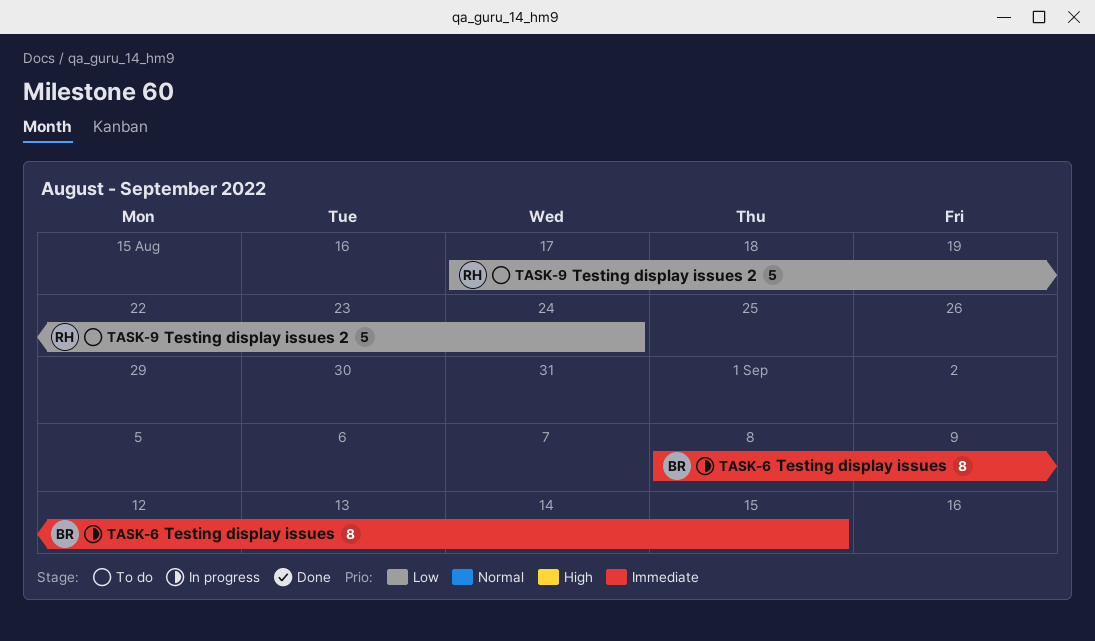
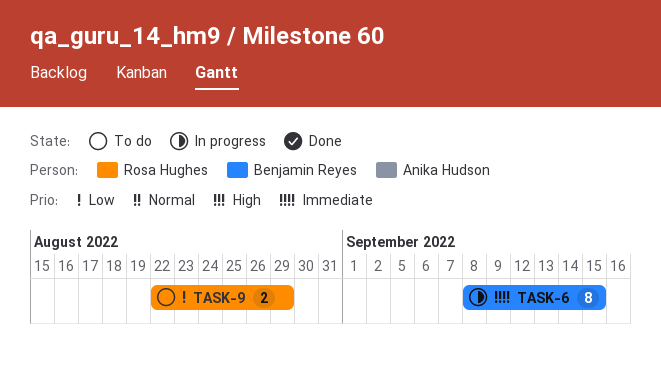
TASK-9, estimate: 5 -> 2
TASK-9, start: Aug 17 -> Aug 22
TASK-9, due: Aug 24 -> Aug 29

